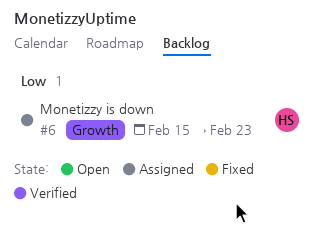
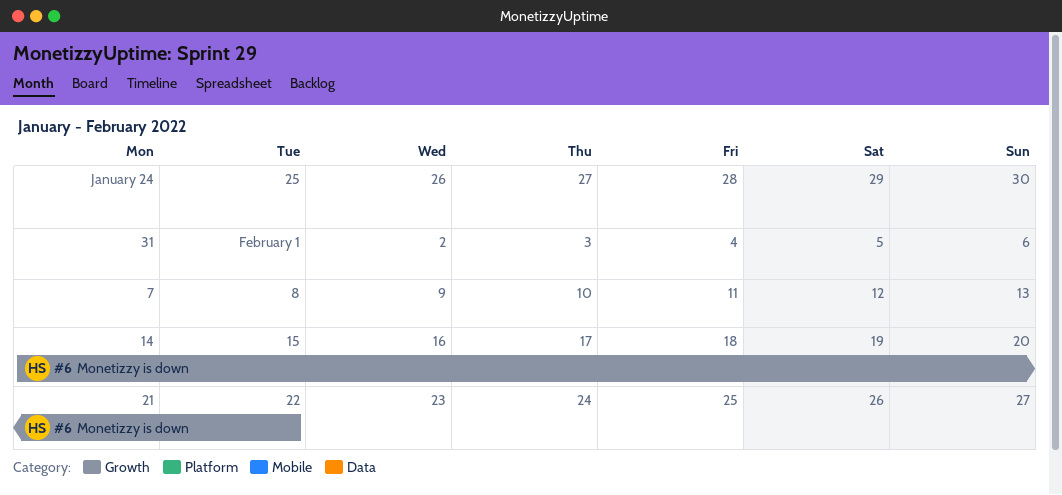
#6, start: Feb 15 -> Feb 14
#6, due: Feb 23 -> Feb 22

